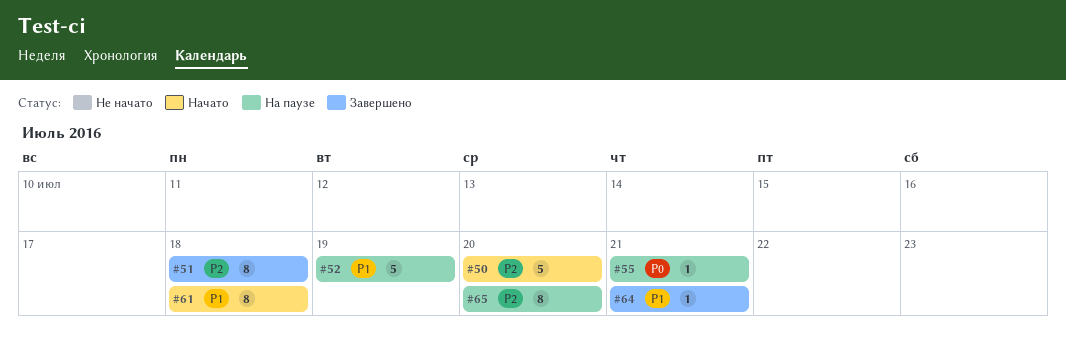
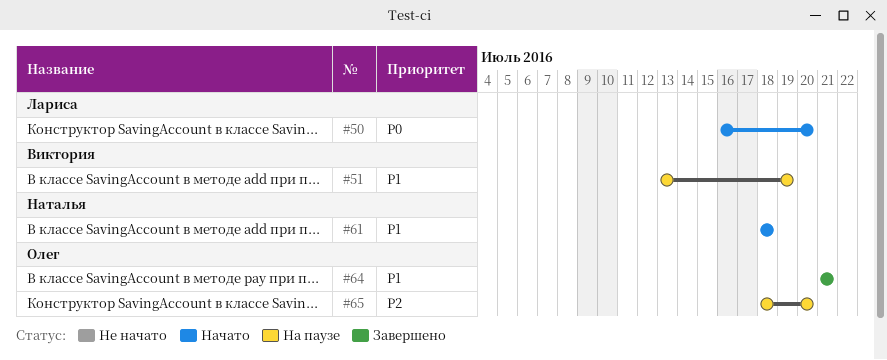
#50, priority: P2 -> P0
#51, status: Завершено -> На паузе
#51, priority: P2 -> P1
#51, due: Jul 18 -> Jul 19
#52: present -> none
#55: present -> none

